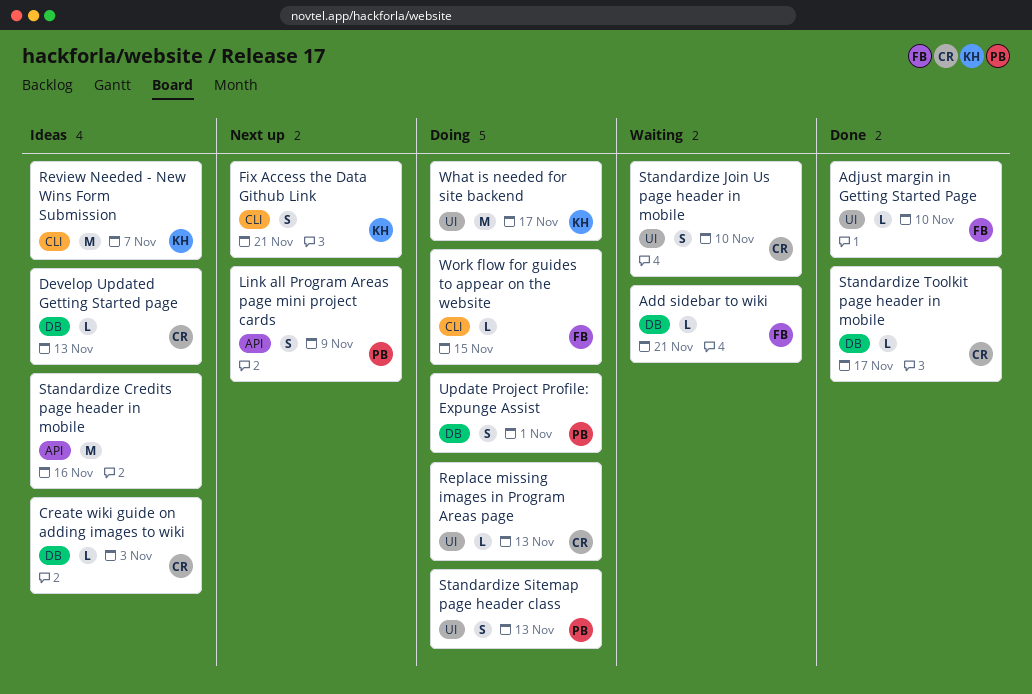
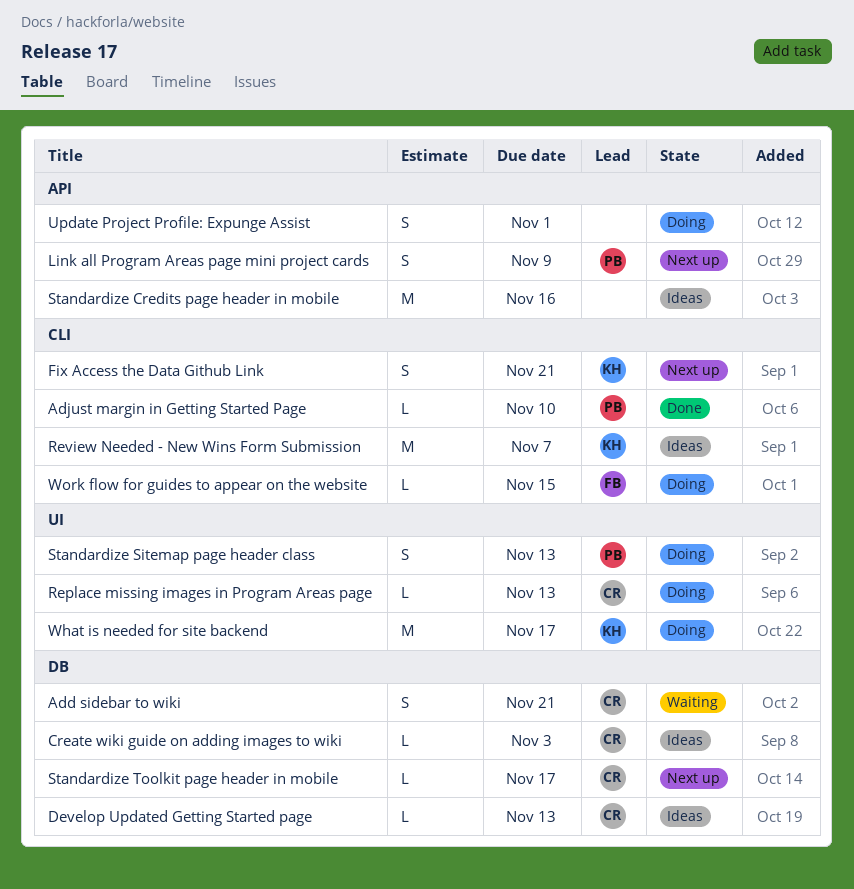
Add sidebar to wiki, owner: FB -> CR
Add sidebar to wiki, estimate: L -> S
Adjust margin in Getting Started Page, owner: FB -> PB
Adjust margin in Getting Started Page, label: UI -> CLI
Standardize Join Us page header in mobile: present -> none
Standardize Toolkit page header in mobile, status: Done -> Next up
Update Project Profile: Expunge Assist, owner: PB -> none
Update Project Profile: Expunge Assist, label: DB -> API

